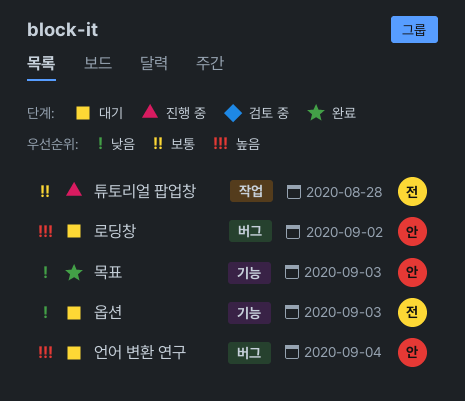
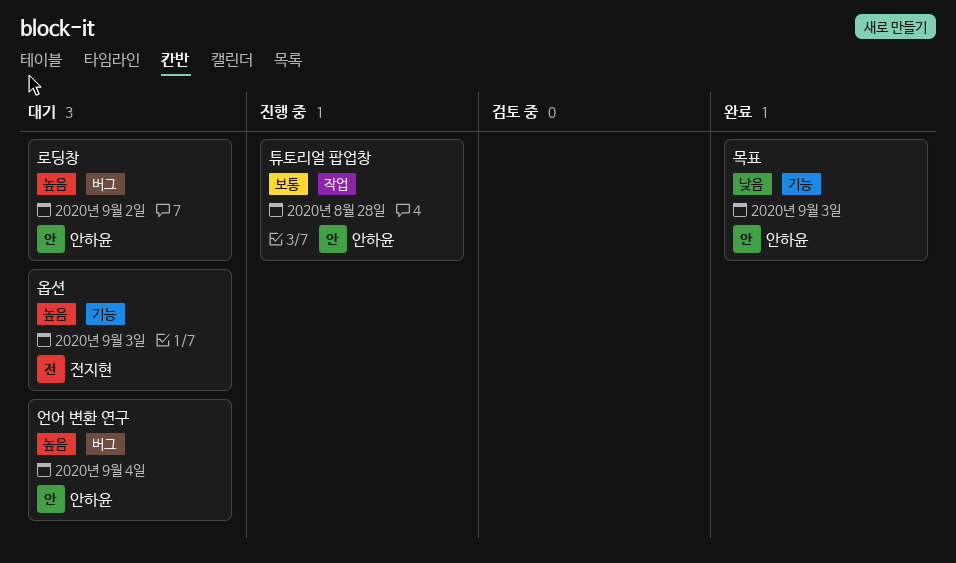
옵션, priority: 낮음 -> 높음
튜토리얼 팝업창, owner: 전지현 -> 안하윤

